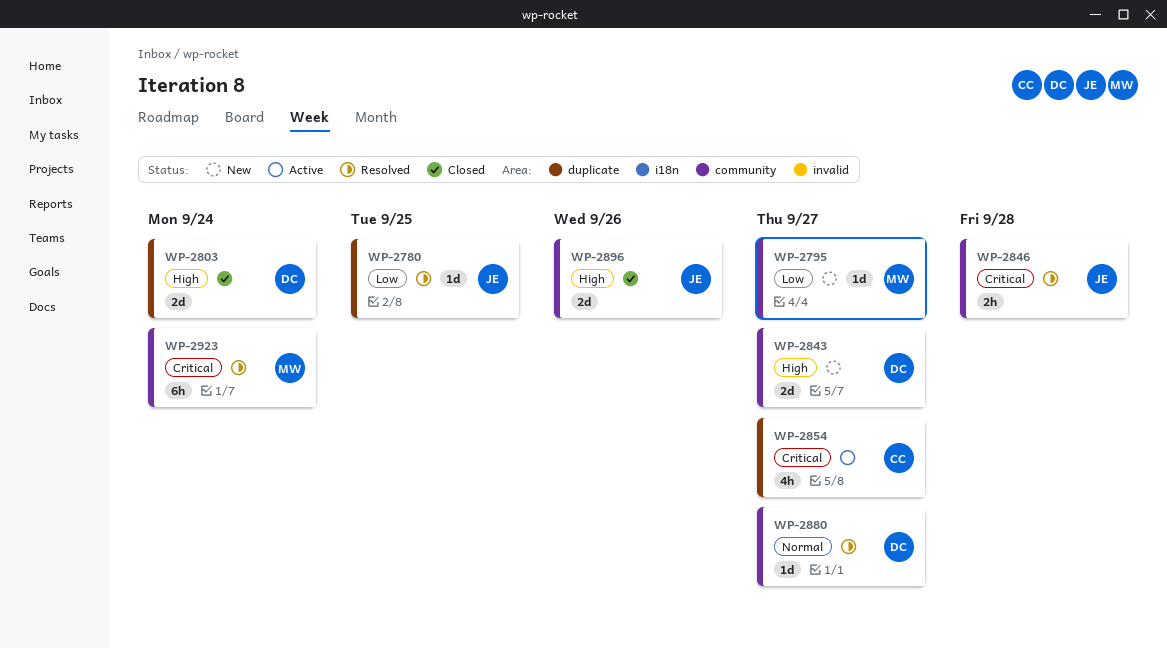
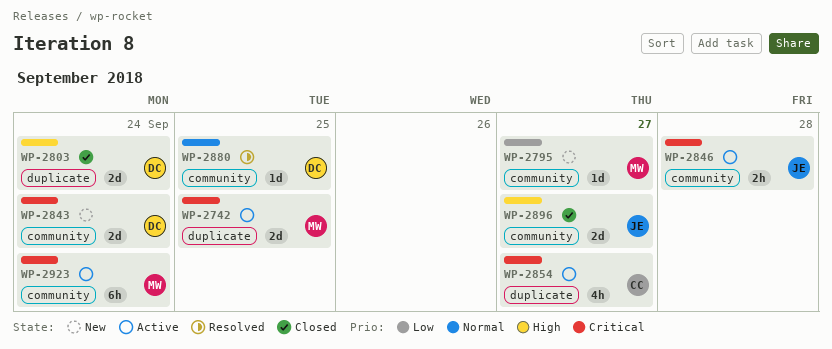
WP-2742: none -> present
WP-2780: present -> none
WP-2843, priority: High -> Critical
WP-2843, due: Sep 27 -> Sep 24
WP-2846, status: Resolved -> Active
WP-2880, due: Sep 27 -> Sep 25
WP-2896, due: Sep 26 -> Sep 27
WP-2923, status: Resolved -> Active

